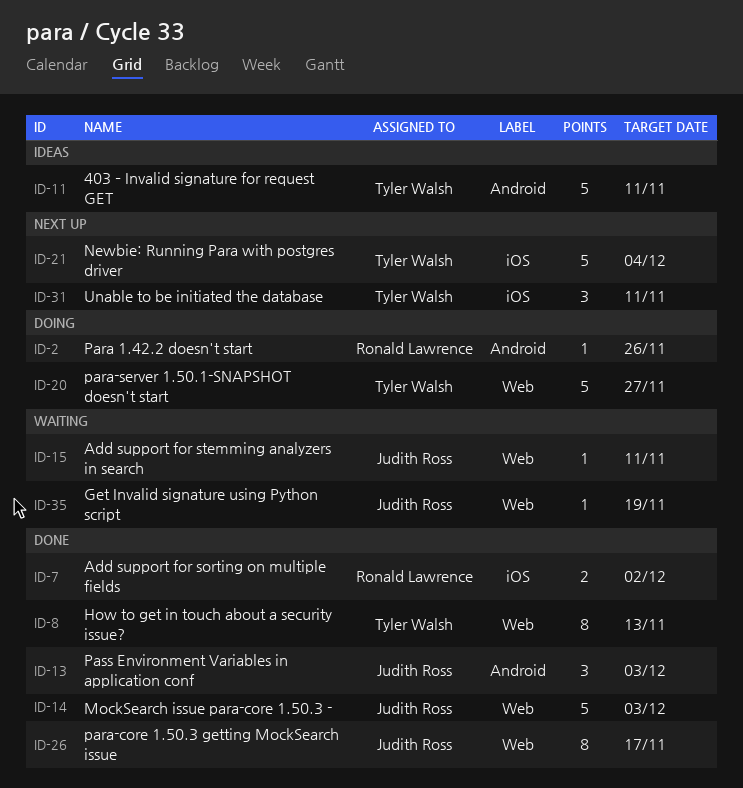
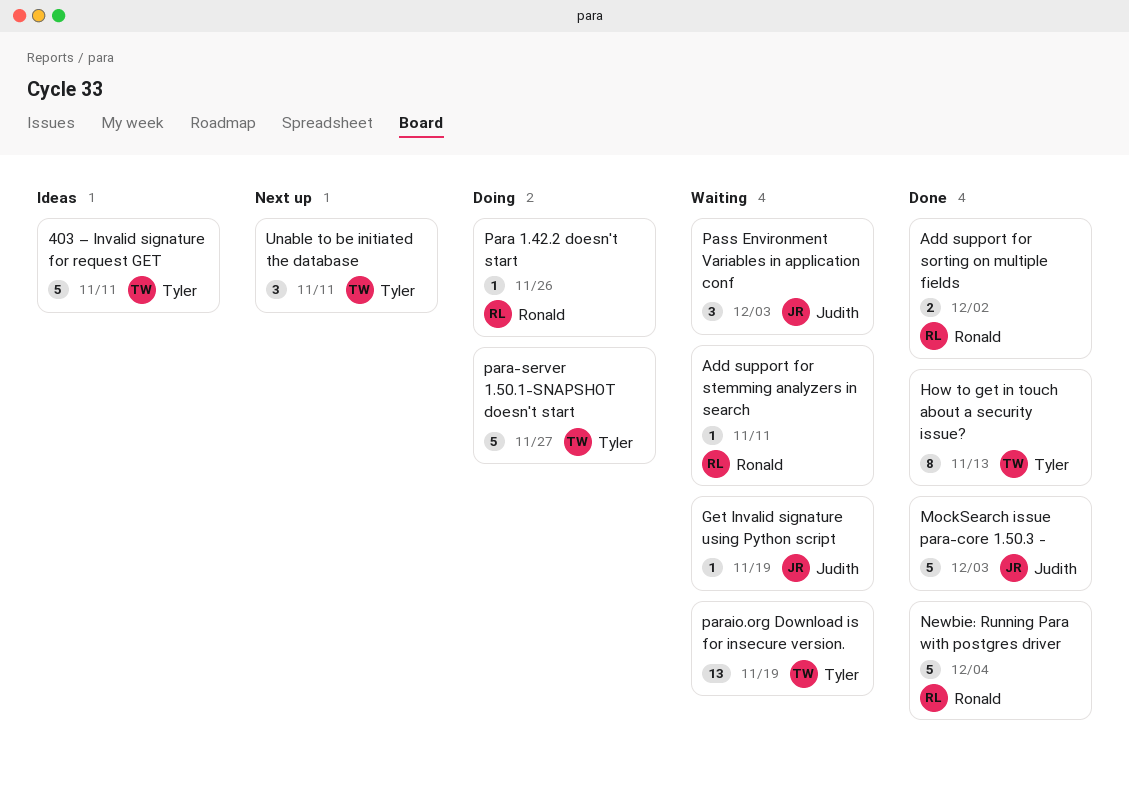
Add support for stemming analyzers in search, owner: Judith Ross -> Ronald Lawrence
Newbie: Running Para with postgres driver, status: Next up -> Done
Newbie: Running Para with postgres driver, owner: Tyler Walsh -> Ronald Lawrence
para-core 1.50.3 getting MockSearch issue: present -> none
paraio.org Download is for insecure version.: none -> present
Pass Environment Variables in application conf, status: Done -> Waiting

